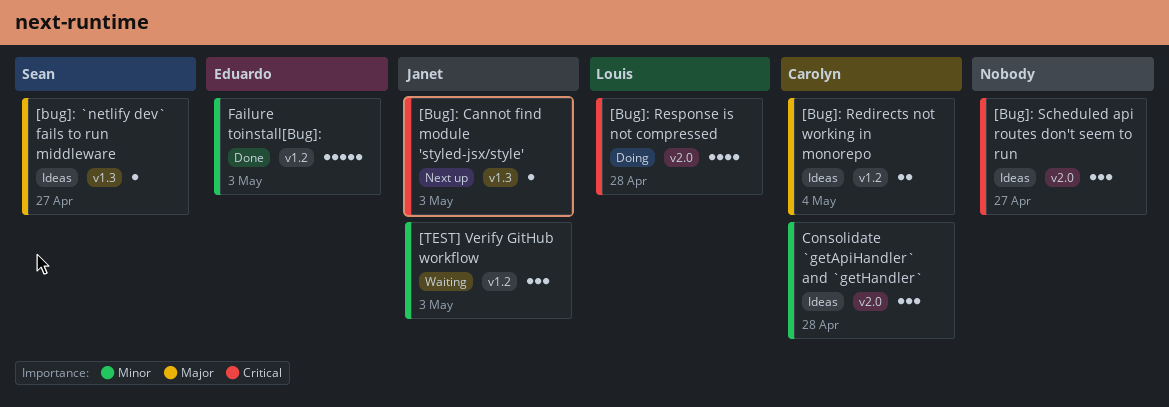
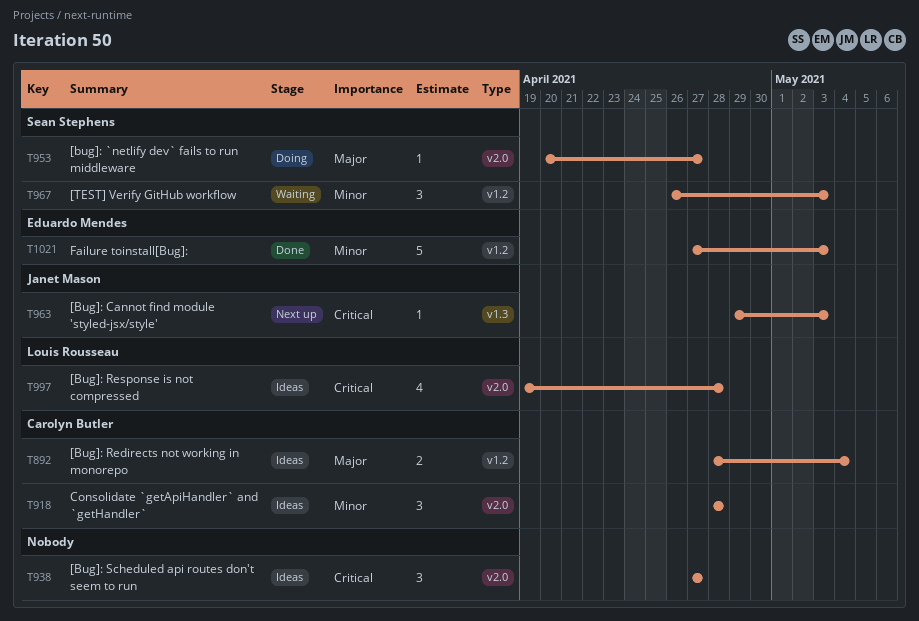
[bug]: `netlify dev` fails to run middleware, status: Ideas -> Doing
[bug]: `netlify dev` fails to run middleware, label: v1.3 -> v2.0
[Bug]: Response is not compressed, status: Doing -> Ideas
[TEST] Verify GitHub workflow, owner: Janet Mason -> Sean Stephens

